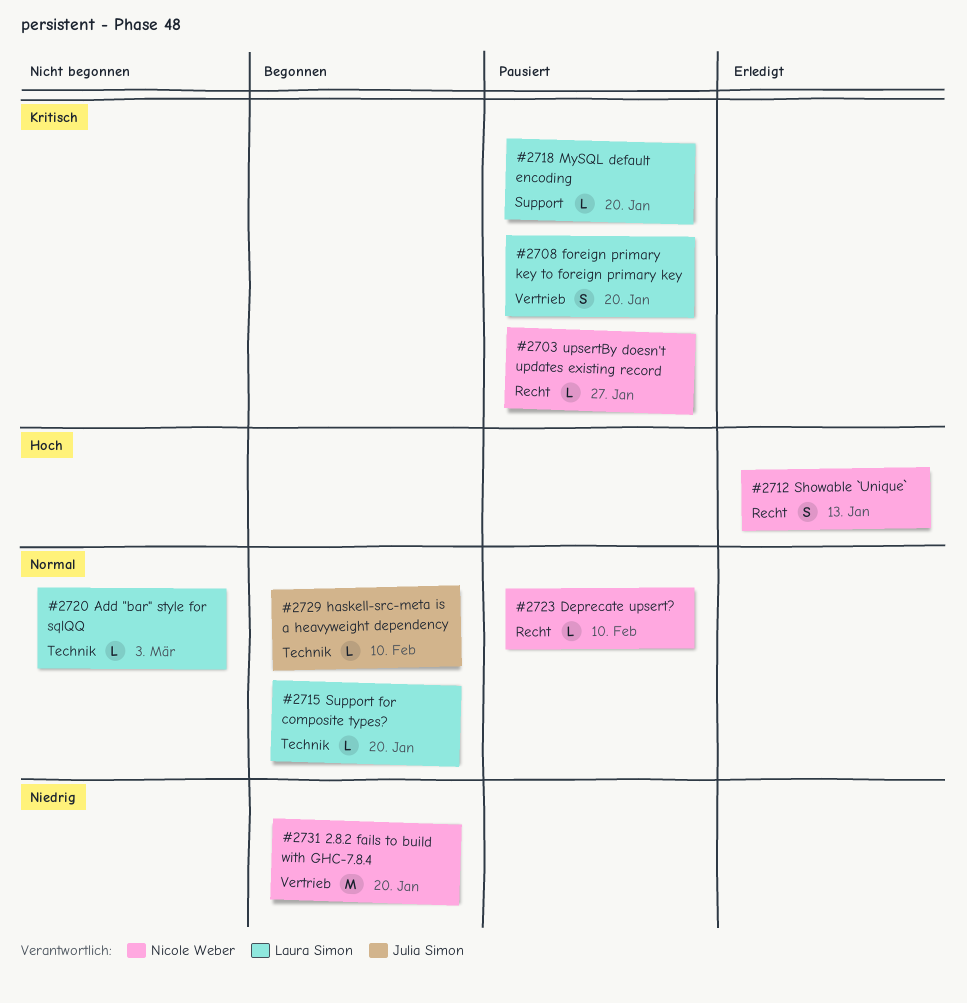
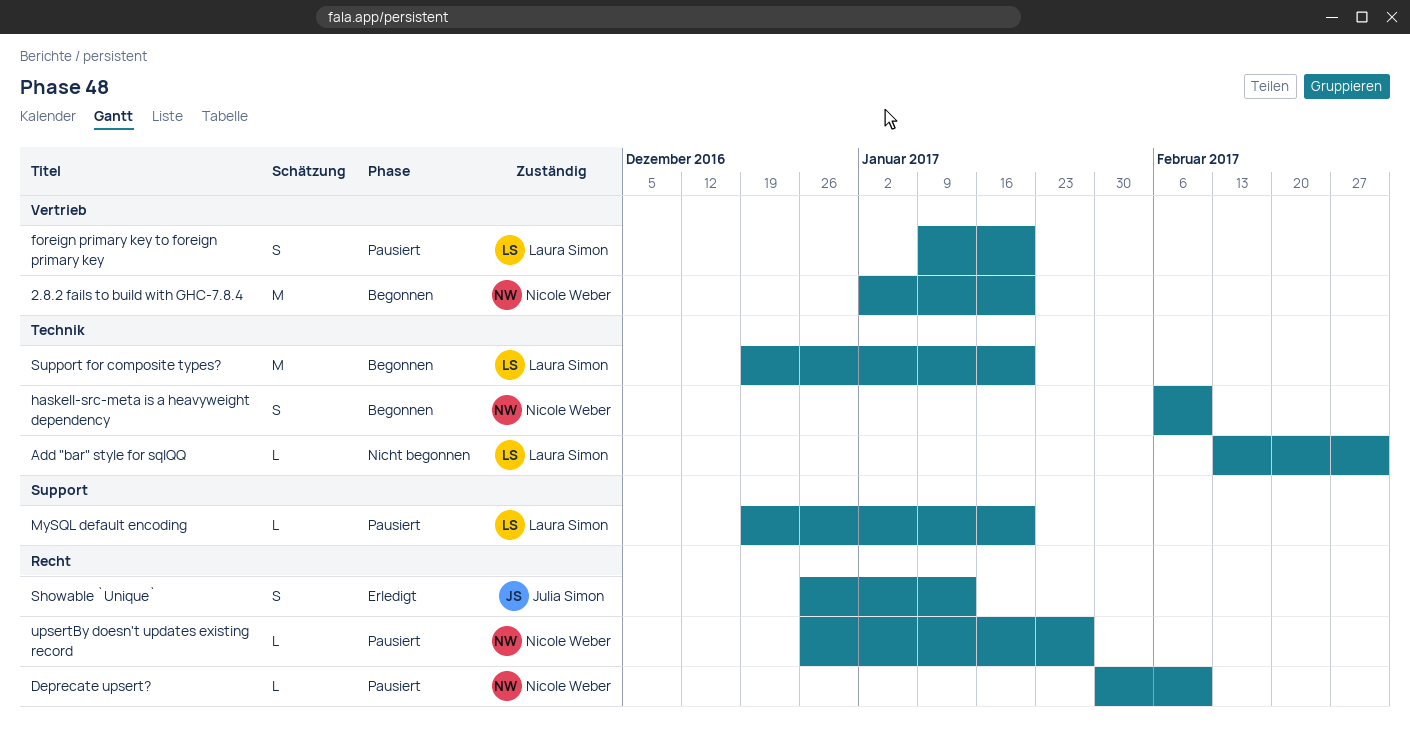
haskell-src-meta is a heavyweight dependency, owner: Julia Simon -> Nicole Weber
haskell-src-meta is a heavyweight dependency, estimate: L -> S
Showable `Unique`, owner: Nicole Weber -> Julia Simon
Support for composite types?, estimate: L -> M

